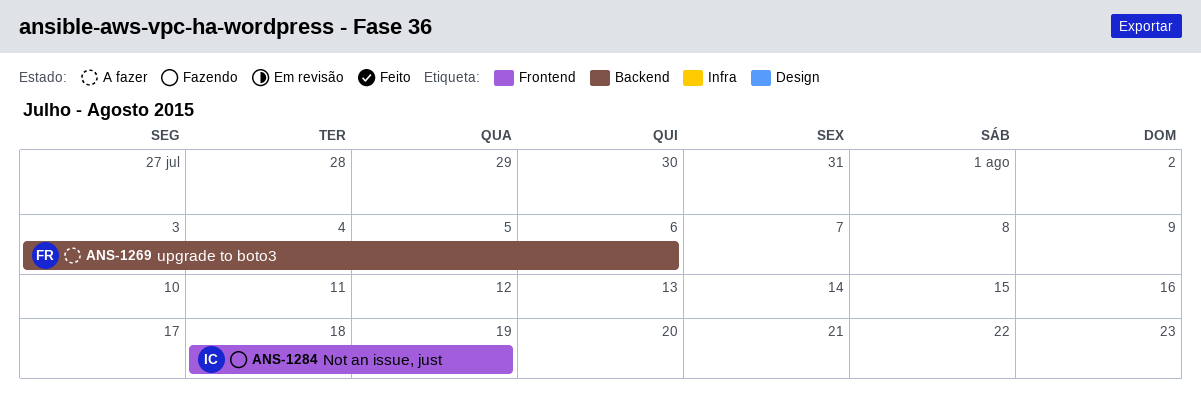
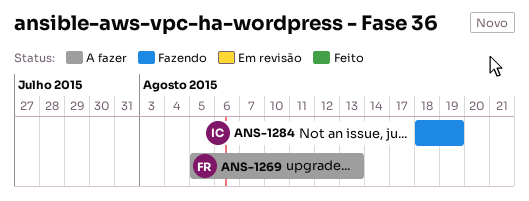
ANS-1269, start: Aug 3 -> Aug 5
ANS-1269, due: Aug 6 -> Aug 13

